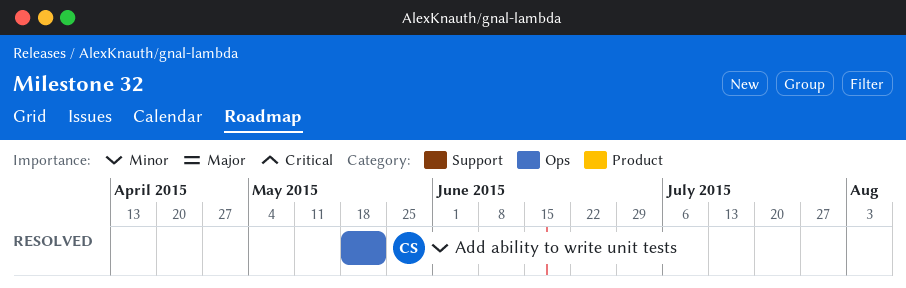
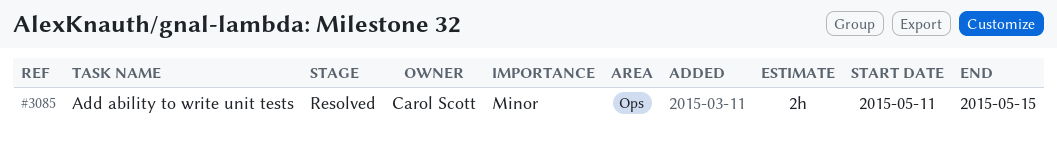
Add ability to write unit tests, start: May 18 -> May 11
Add ability to write unit tests, due: May 22 -> May 15

